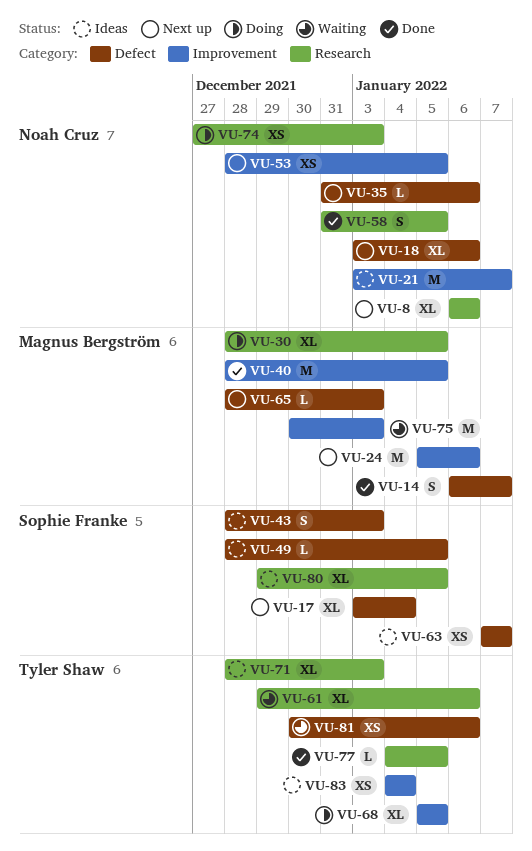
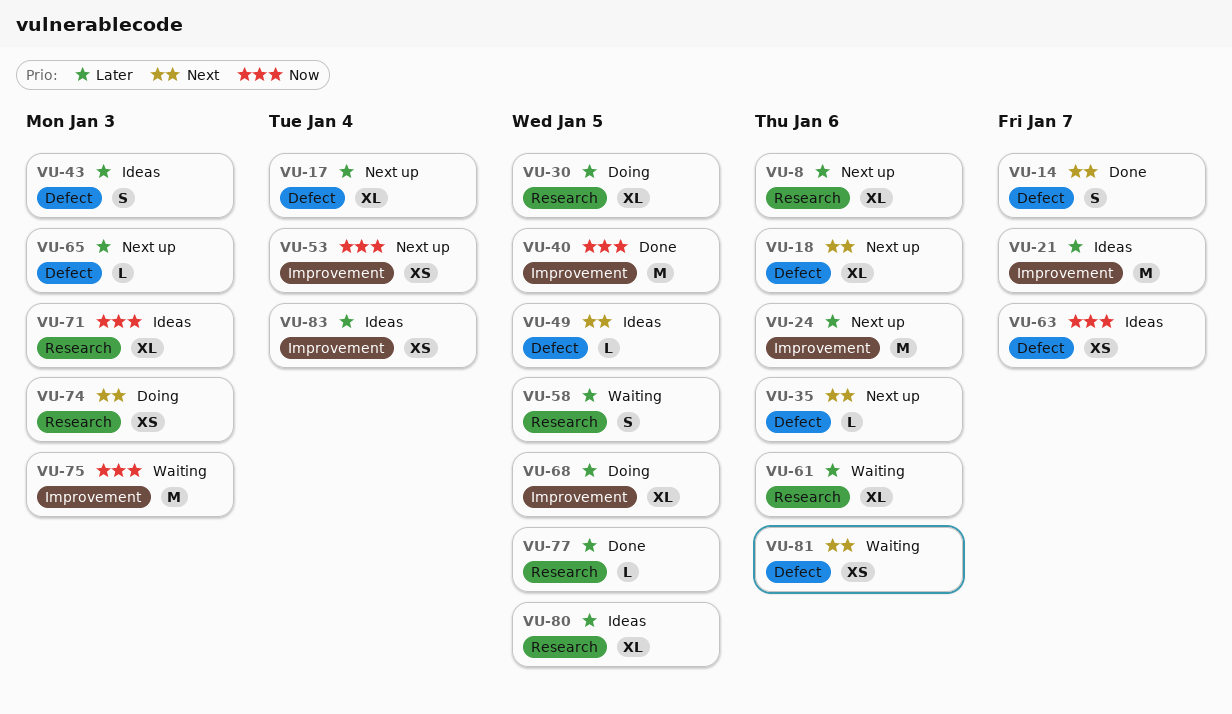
VU-53, due: Jan 5 -> Jan 4
VU-58, status: Done -> Waiting

